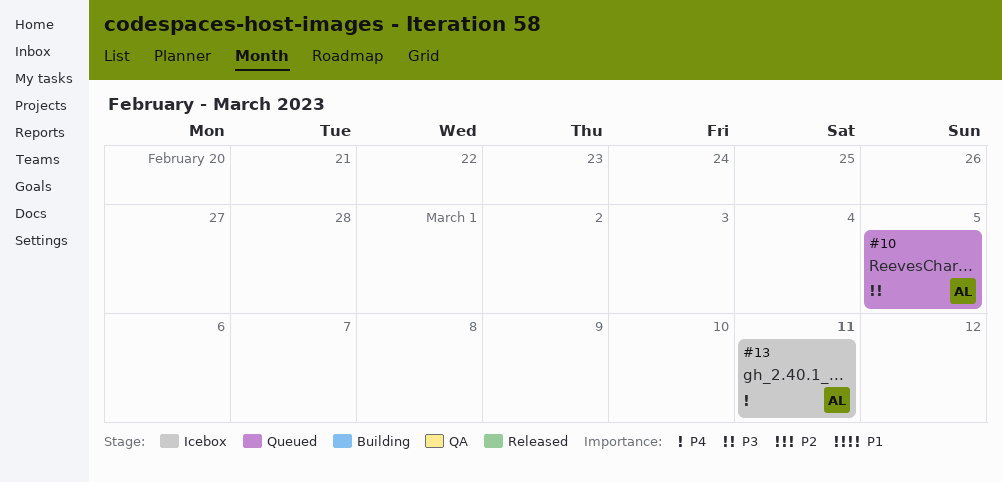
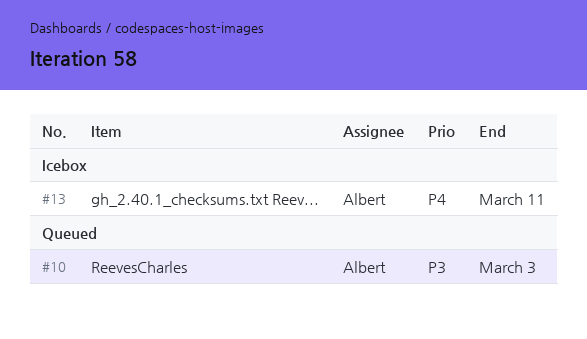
#10, due: Mar 5 -> Mar 3

